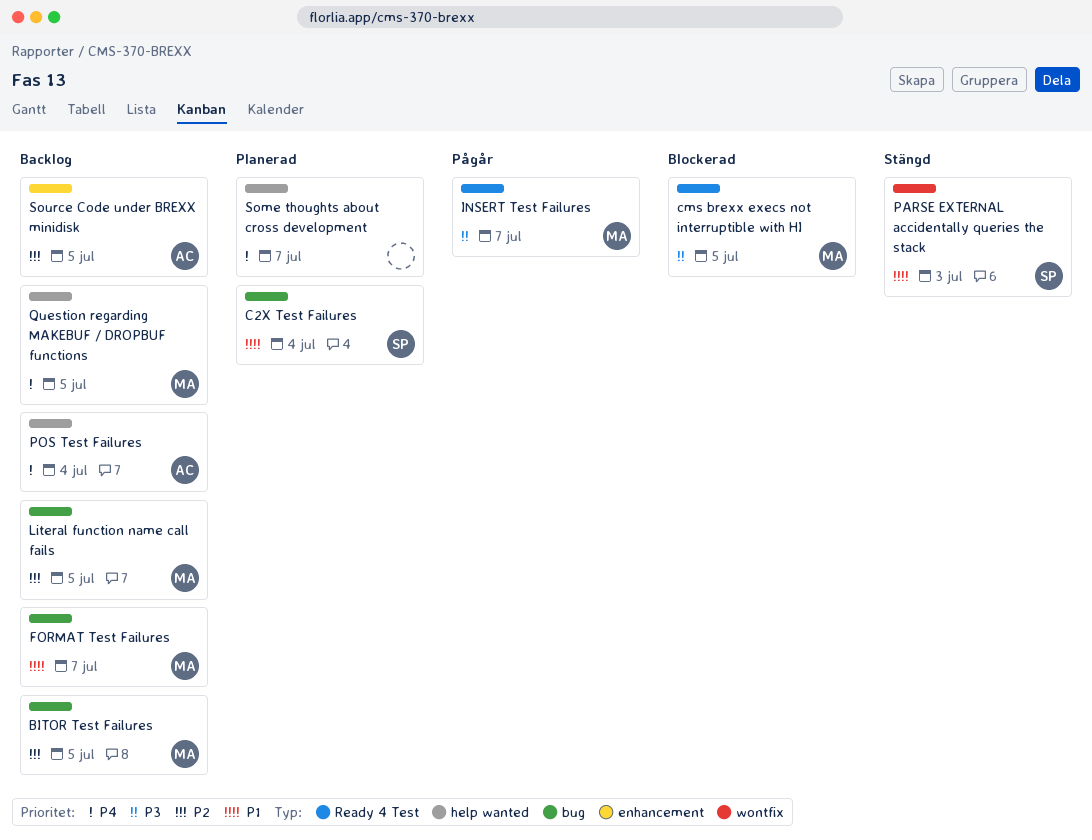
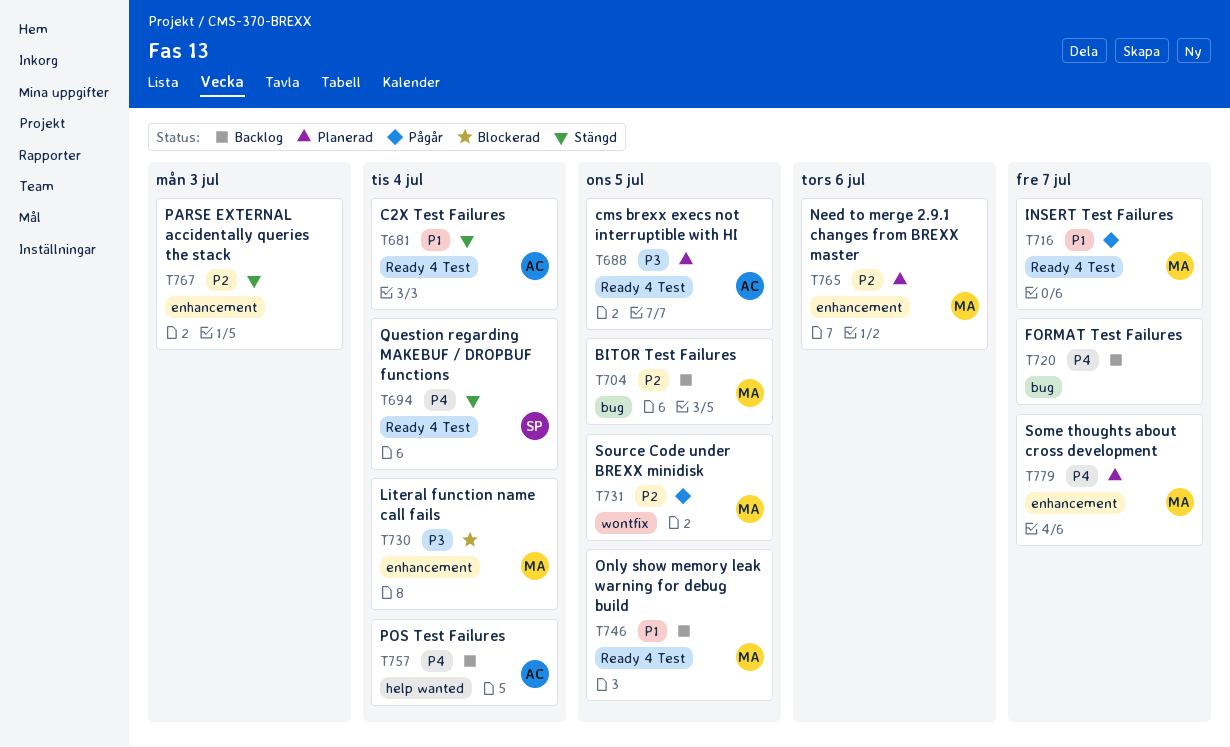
C2X Test Failures, status: Planerad -> Stängd
C2X Test Failures, owner: SP -> AC
C2X Test Failures, label: bug -> Ready 4 Test
cms brexx execs not interruptible with HI, status: Blockerad -> Planerad
cms brexx execs not interruptible with HI, owner: MA -> AC
FORMAT Test Failures, owner: MA -> none
FORMAT Test Failures, priority: P1 -> P4
INSERT Test Failures, priority: P3 -> P1
Literal function name call fails, status: Backlog -> Blockerad
Literal function name call fails, priority: P2 -> P3
Literal function name call fails, label: bug -> enhancement
Literal function name call fails, due: Jul 5 -> Jul 4
Need to merge 2.9.1 changes from BREXX master: none -> present
Only show memory leak warning for debug build: none -> present
PARSE EXTERNAL accidentally queries the stack, owner: SP -> none
PARSE EXTERNAL accidentally queries the stack, priority: P1 -> P2
PARSE EXTERNAL accidentally queries the stack, label: wontfix -> enhancement
Question regarding MAKEBUF / DROPBUF functions, status: Backlog -> Stängd
Question regarding MAKEBUF / DROPBUF functions, owner: MA -> SP
Question regarding MAKEBUF / DROPBUF functions, label: help wanted -> Ready 4 Test
Question regarding MAKEBUF / DROPBUF functions, due: Jul 5 -> Jul 4
Some thoughts about cross development, owner: none -> MA
Some thoughts about cross development, label: help wanted -> enhancement
Source Code under BREXX minidisk, status: Backlog -> Pågår
Source Code under BREXX minidisk, owner: AC -> MA
Source Code under BREXX minidisk, label: enhancement -> wontfix

